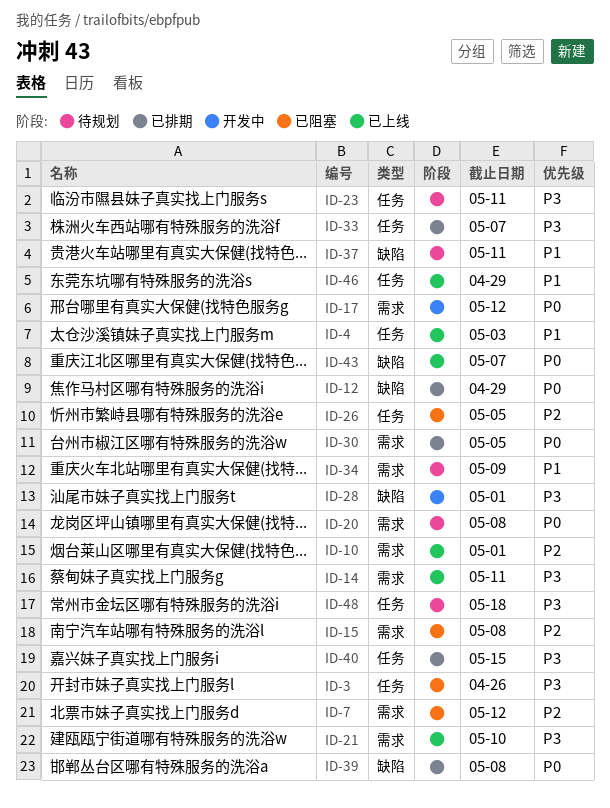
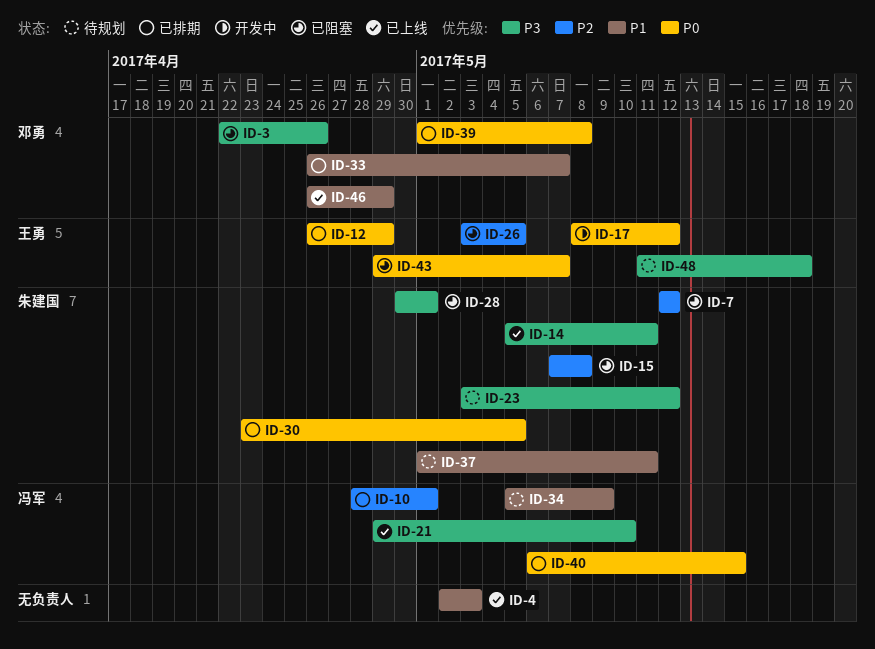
ID-10, status: 已上线 -> 已排期
ID-20: present -> none
ID-23, due: May 11 -> May 12
ID-28, status: 开发中 -> 已阻塞
ID-33, priority: P3 -> P1
ID-40, priority: P3 -> P0
ID-43, status: 已上线 -> 已阻塞

